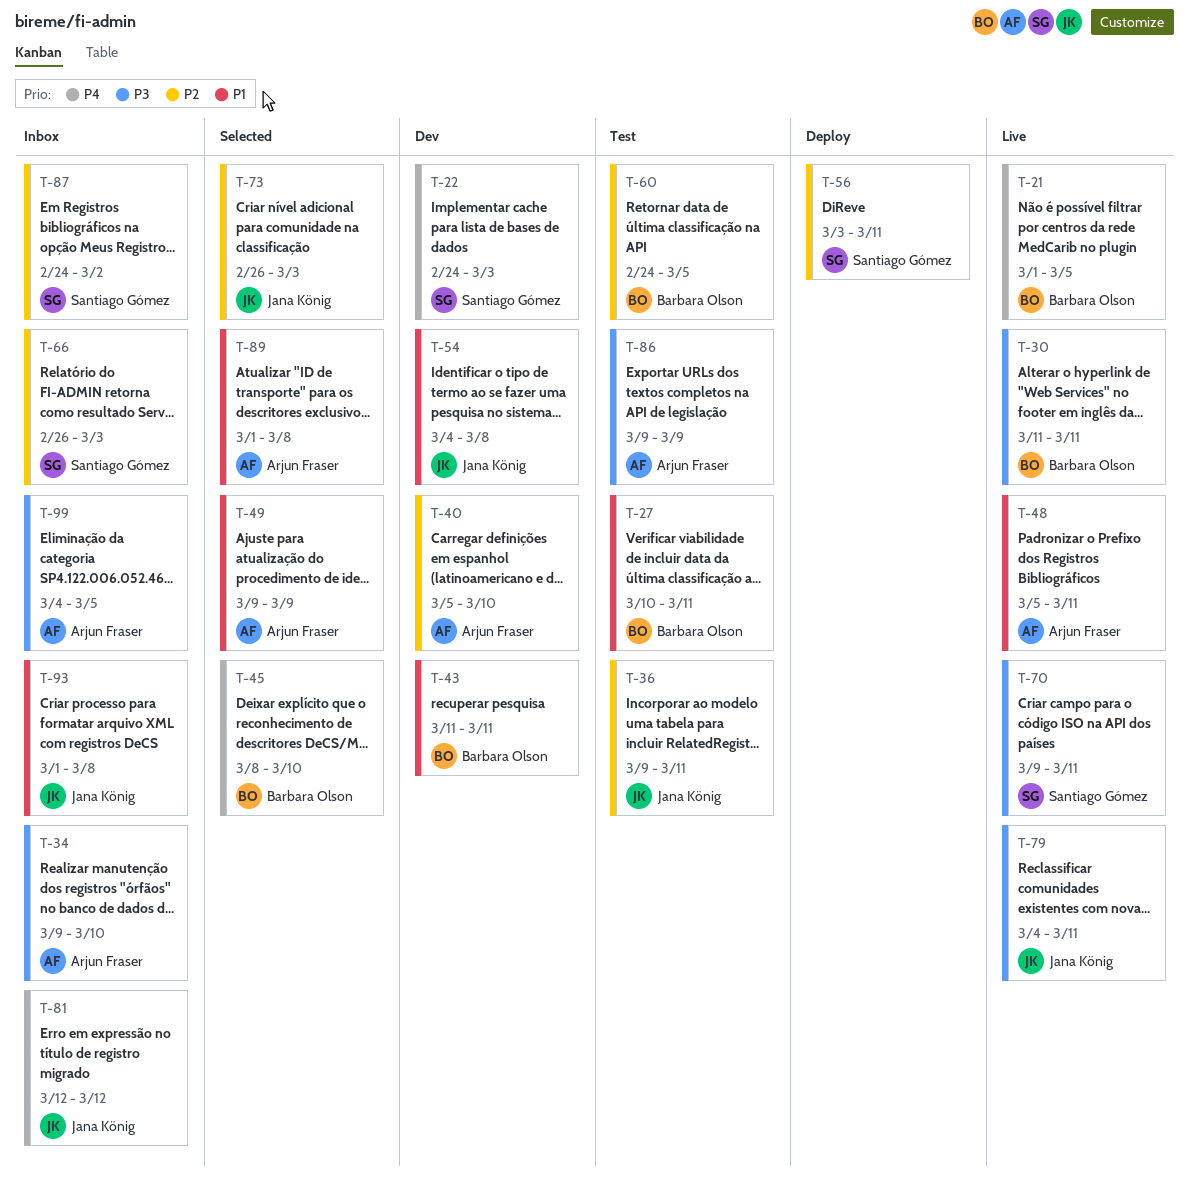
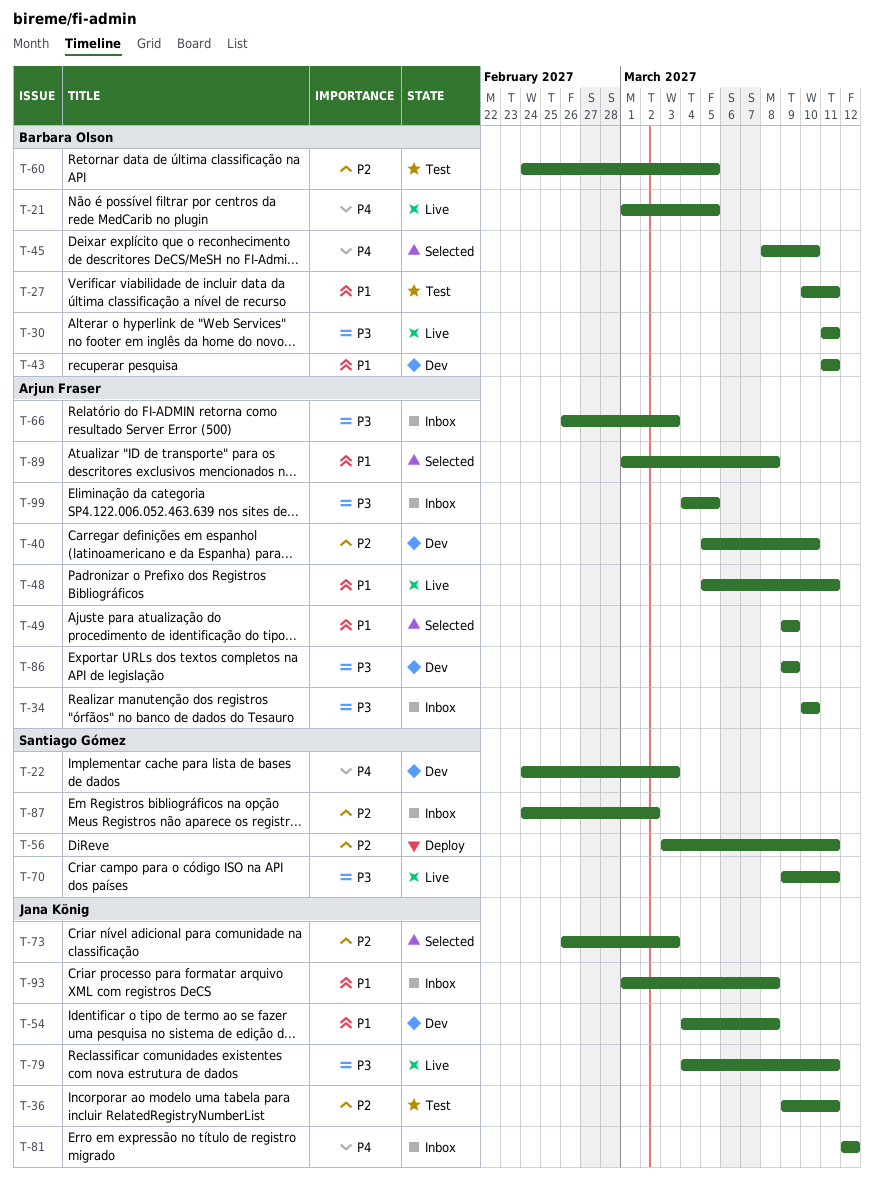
T-34, start: Mar 9 -> Mar 10
T-66, owner: Santiago Gómez -> Arjun Fraser
T-66, priority: P2 -> P3
T-86, status: Test -> Dev

